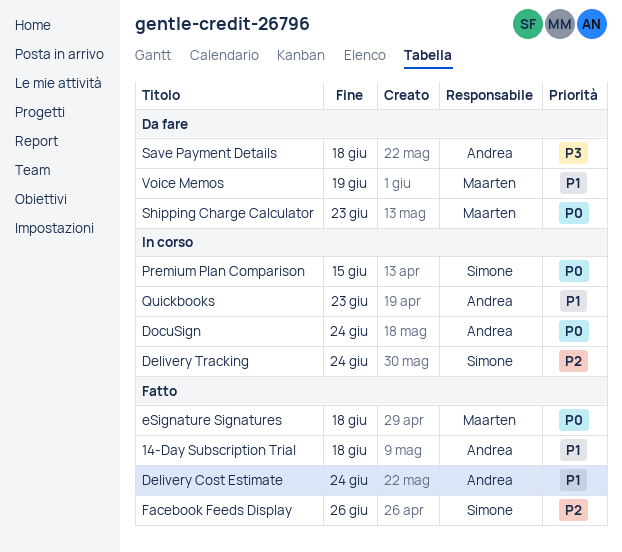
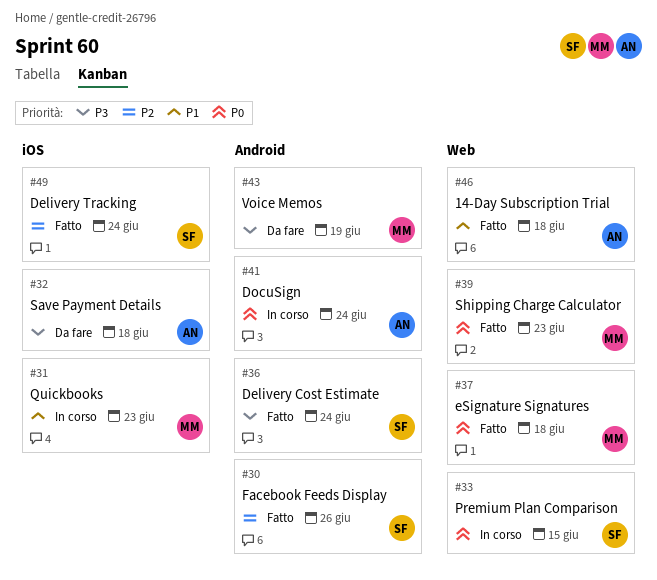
Delivery Cost Estimate, owner: Andrea -> Simone
Delivery Cost Estimate, priority: P1 -> P3
Delivery Tracking, status: In corso -> Fatto
Quickbooks, owner: Andrea -> Maarten
Shipping Charge Calculator, status: Da fare -> Fatto
Voice Memos, priority: P1 -> P3

